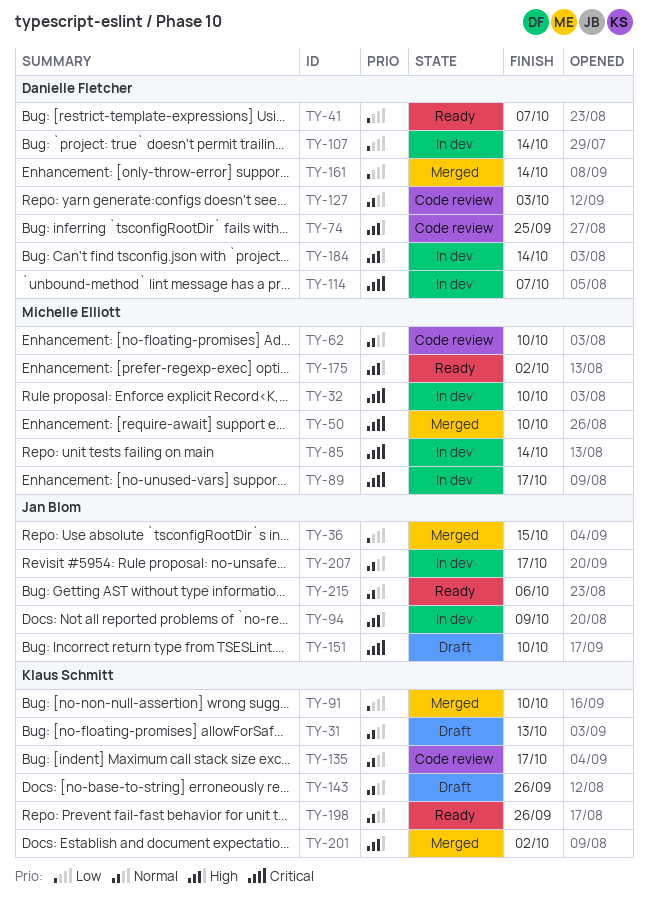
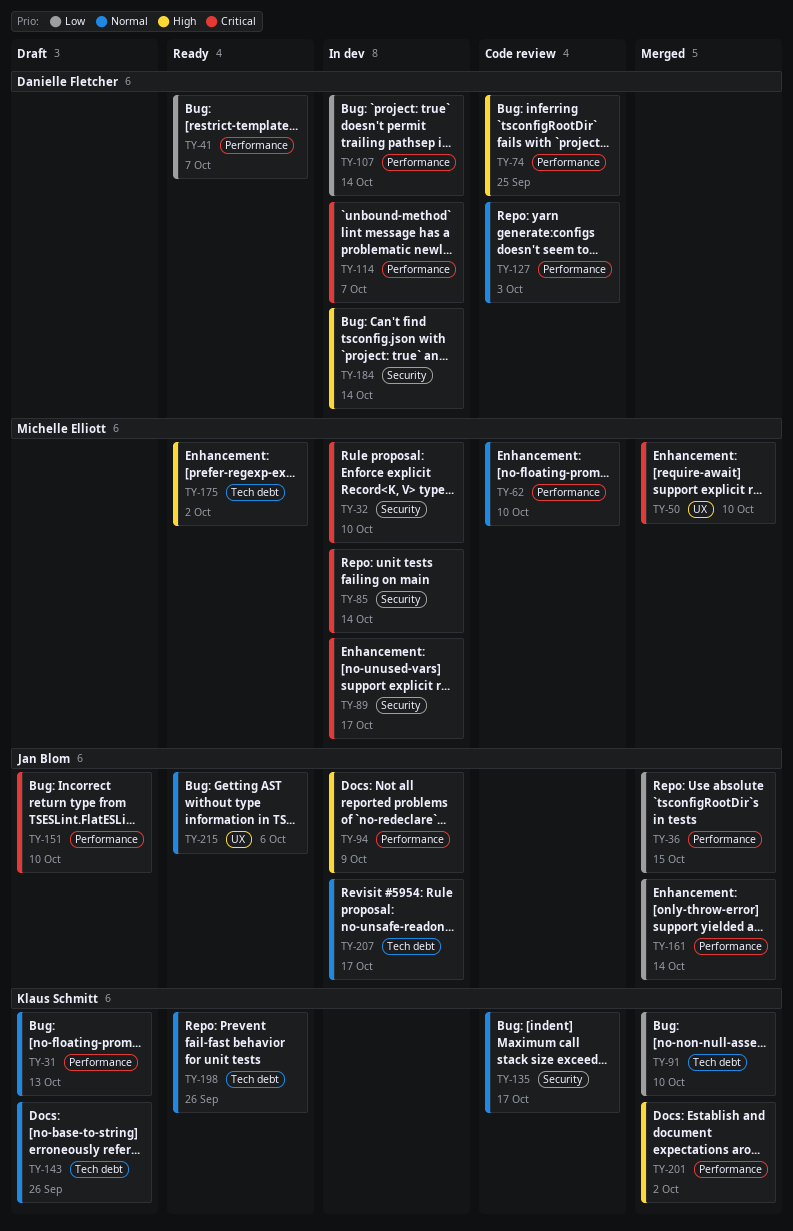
TY-161, owner: Danielle Fletcher -> Jan Blom

